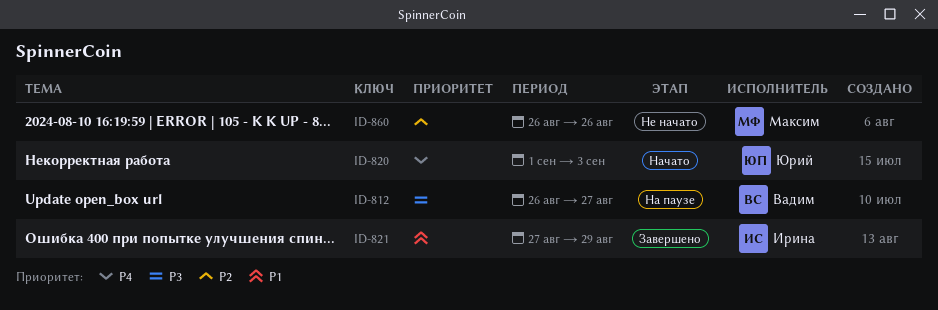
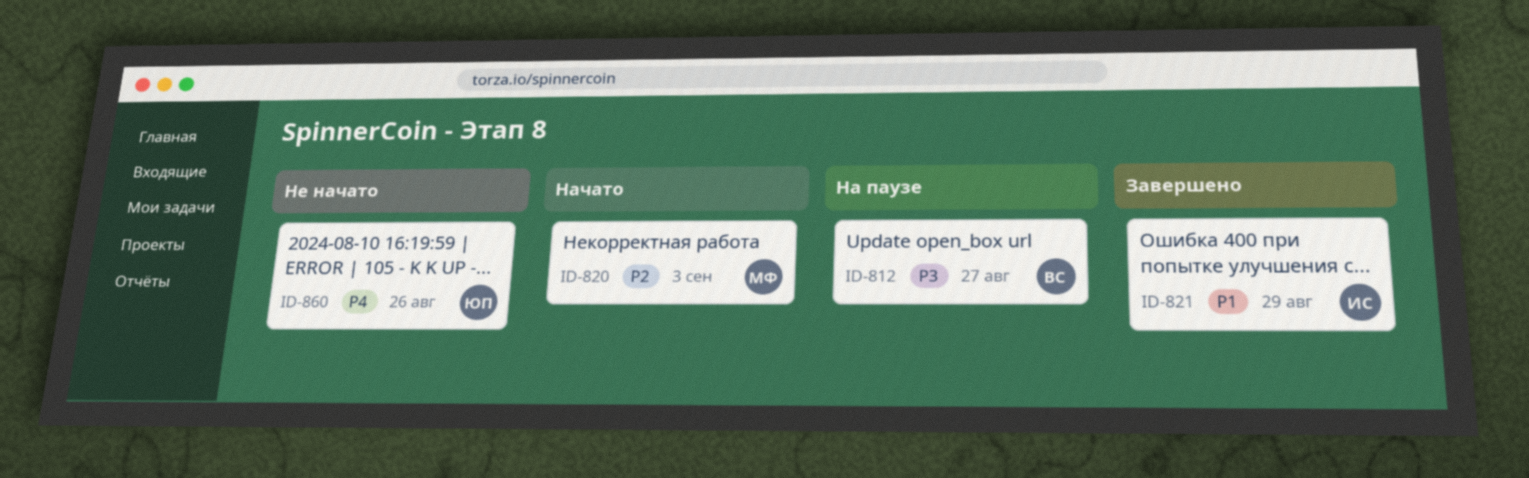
ID-820, owner: Юрий -> Максим
ID-820, priority: P4 -> P2
ID-860, owner: Максим -> Юрий
ID-860, priority: P2 -> P4

